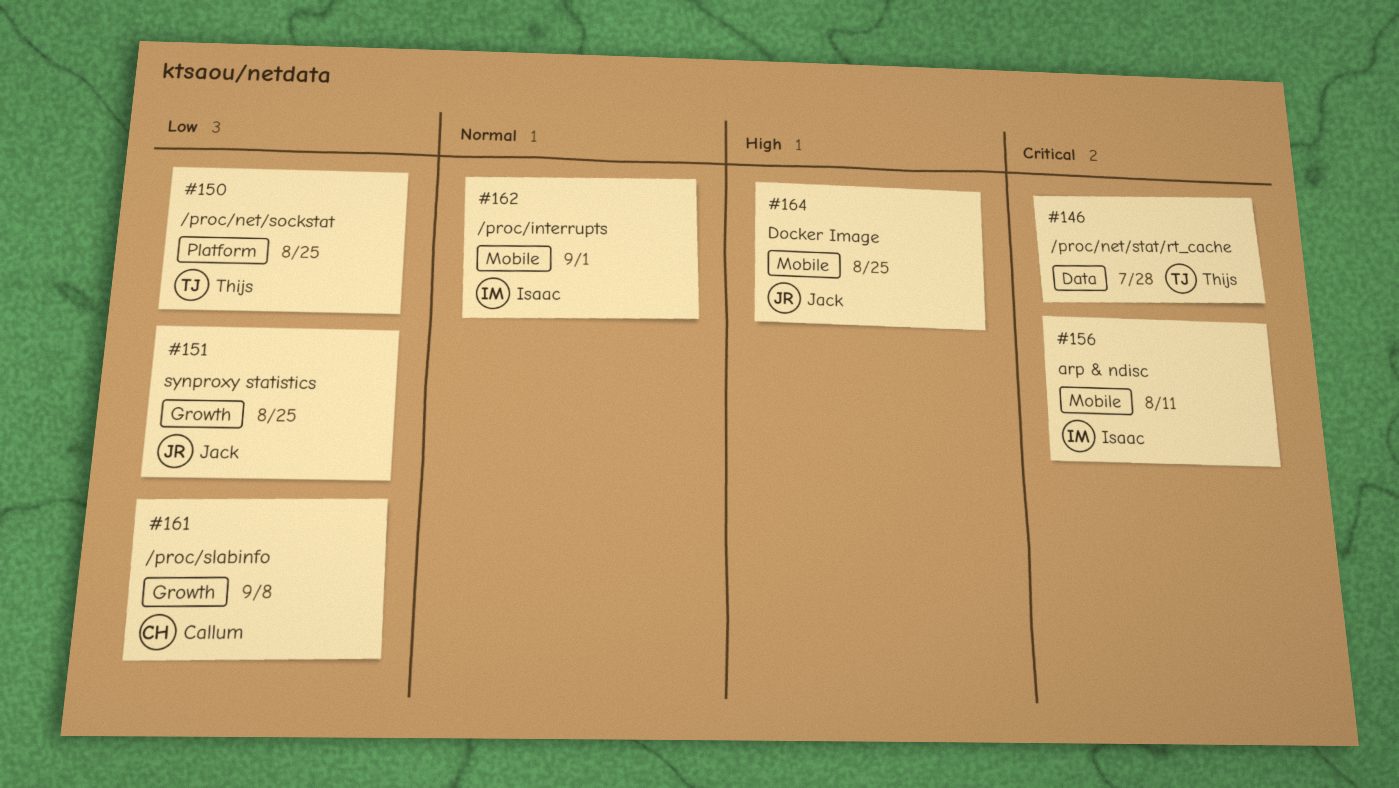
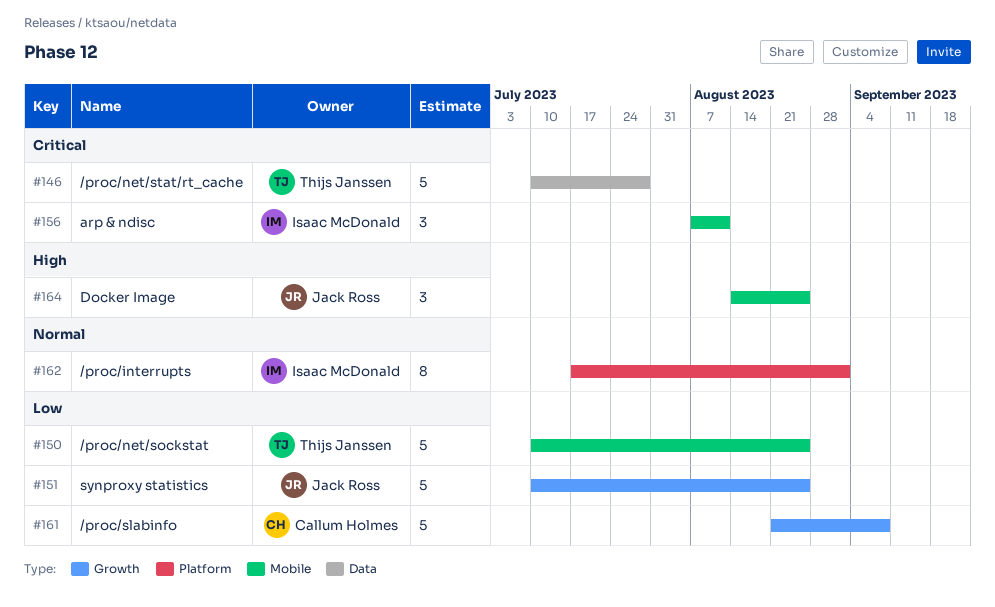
#150, label: Platform -> Mobile
#162, label: Mobile -> Platform

